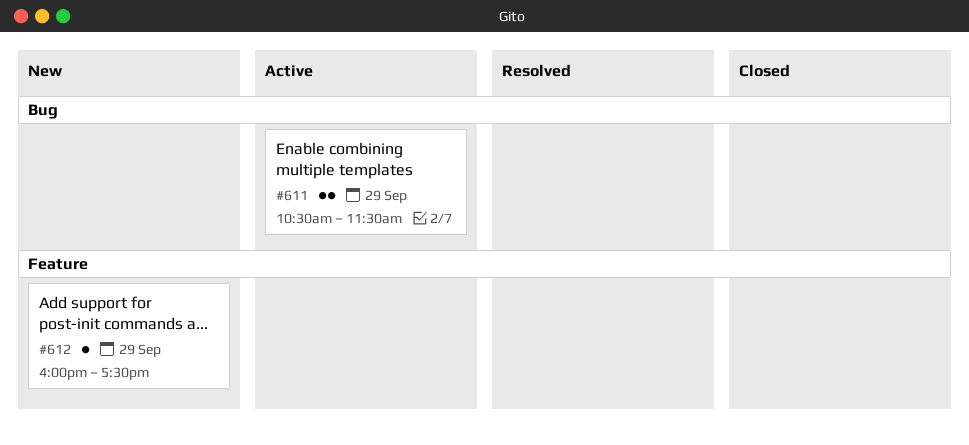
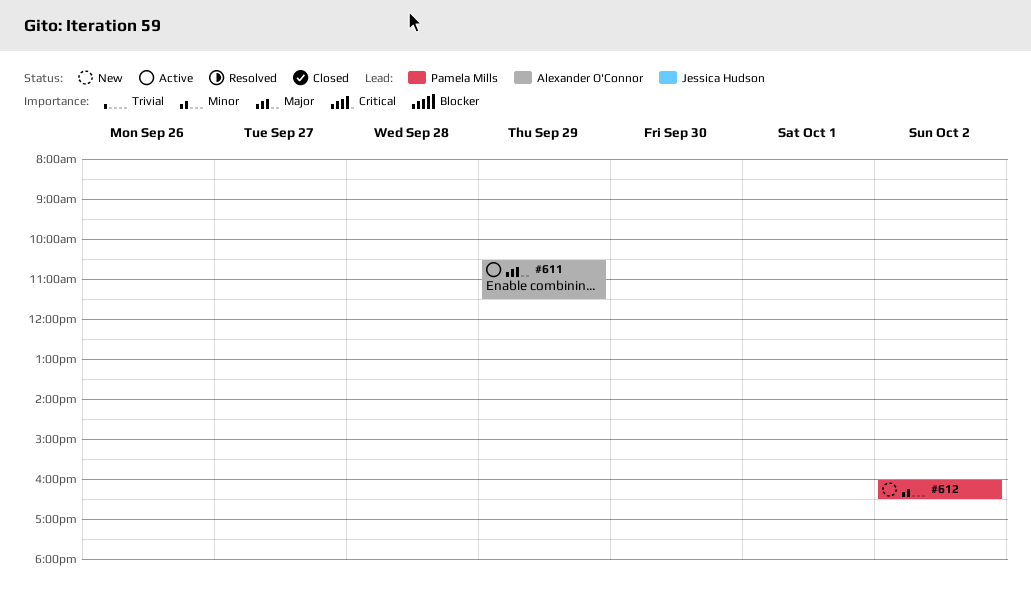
#612, day: Sep 29 -> Oct 2
#612, ends: 17:30 -> 16:30

